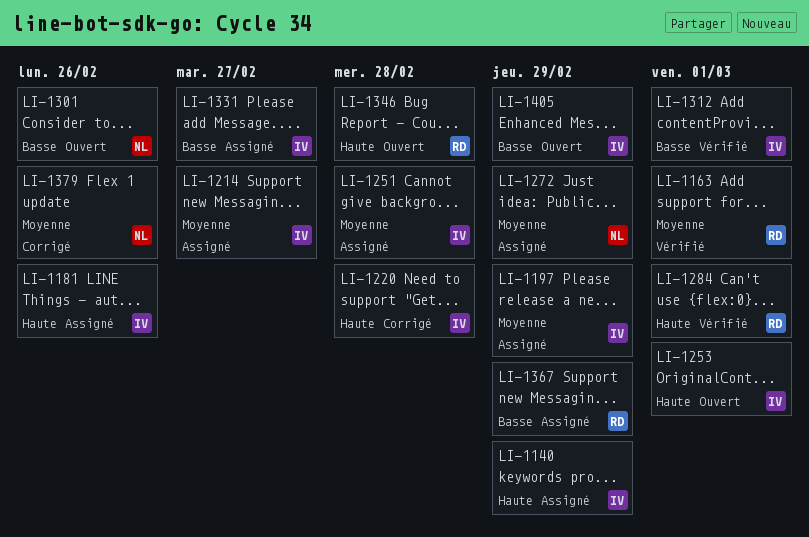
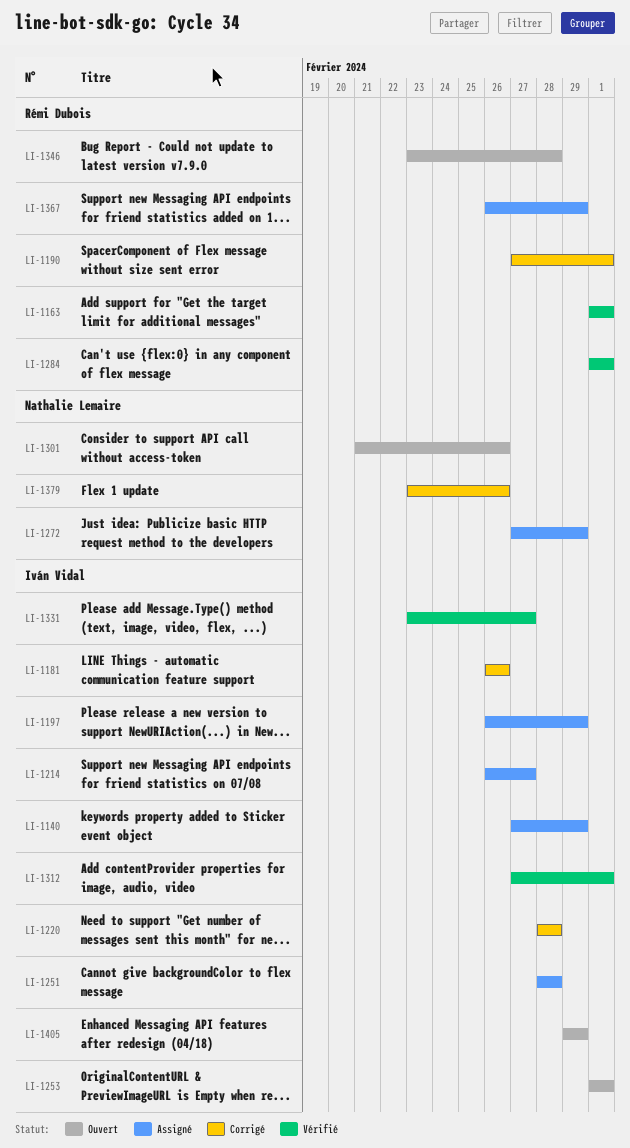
LI-1181, status: Assigné -> Corrigé
LI-1190: none -> present
LI-1331, status: Assigné -> Vérifié

